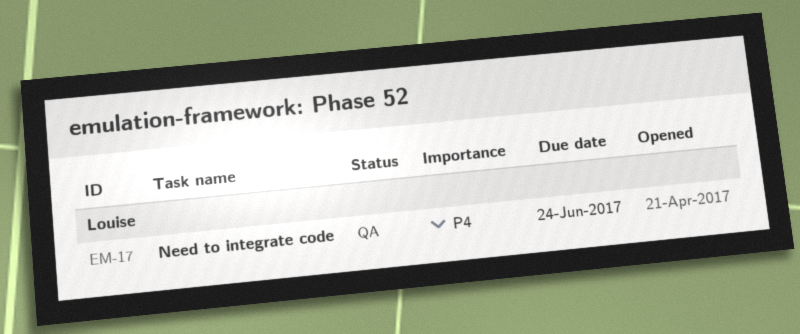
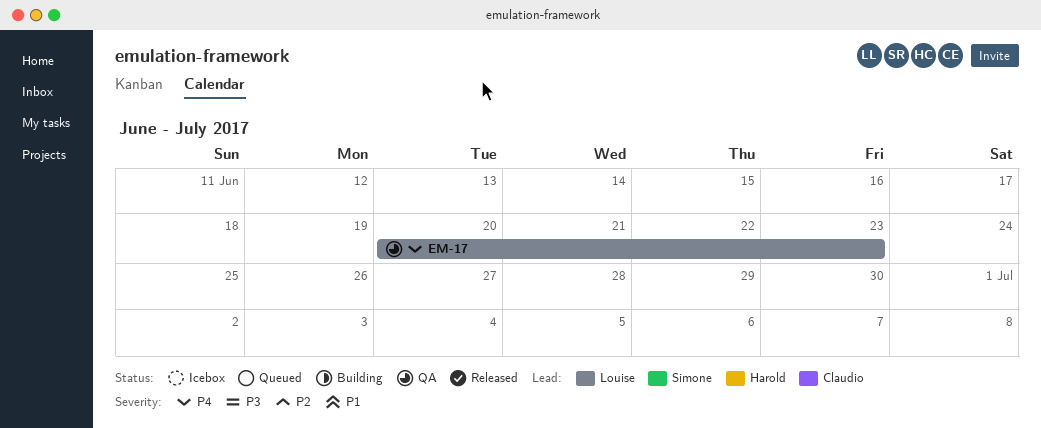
EM-17, due: Jun 24 -> Jun 23

